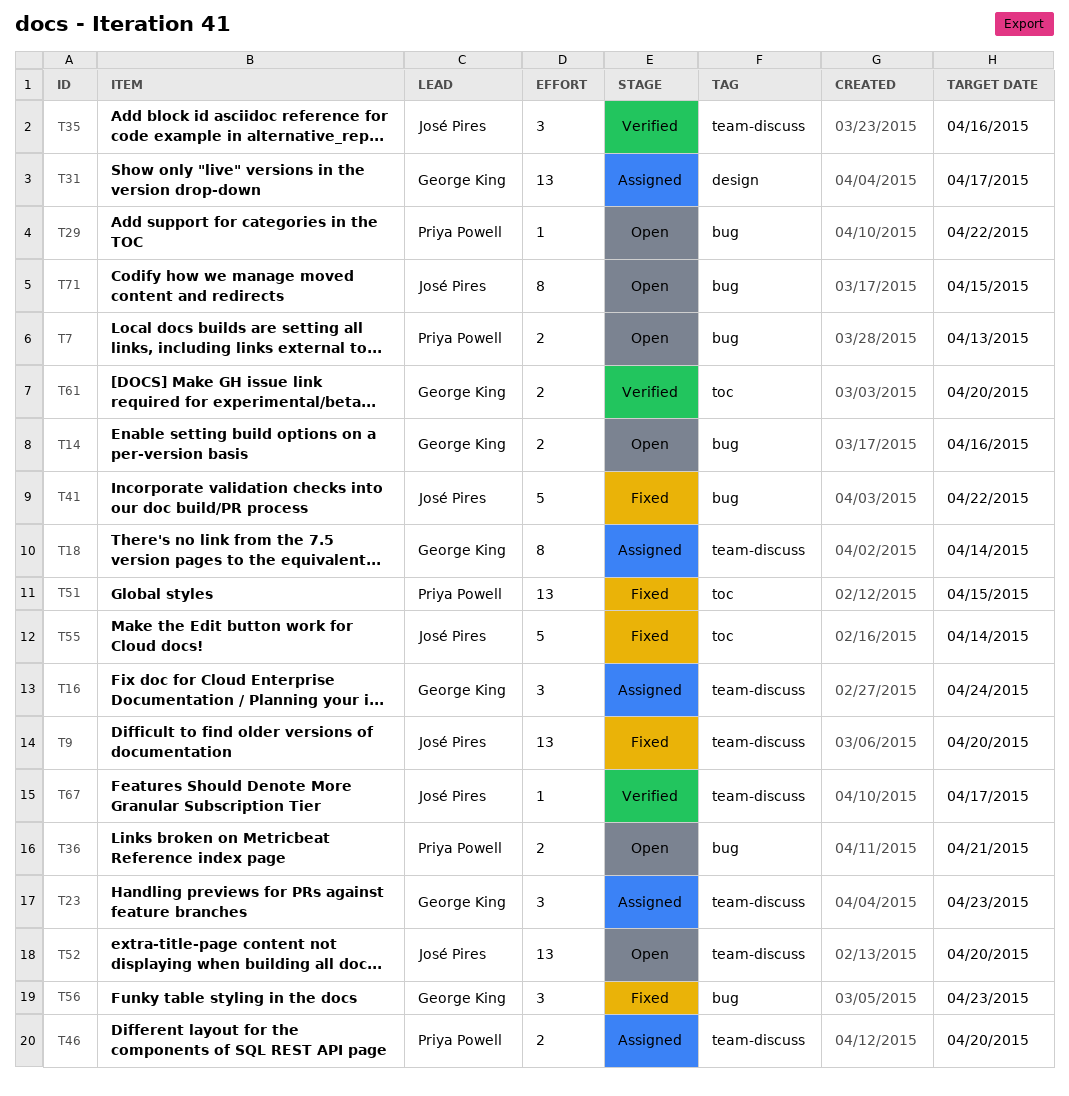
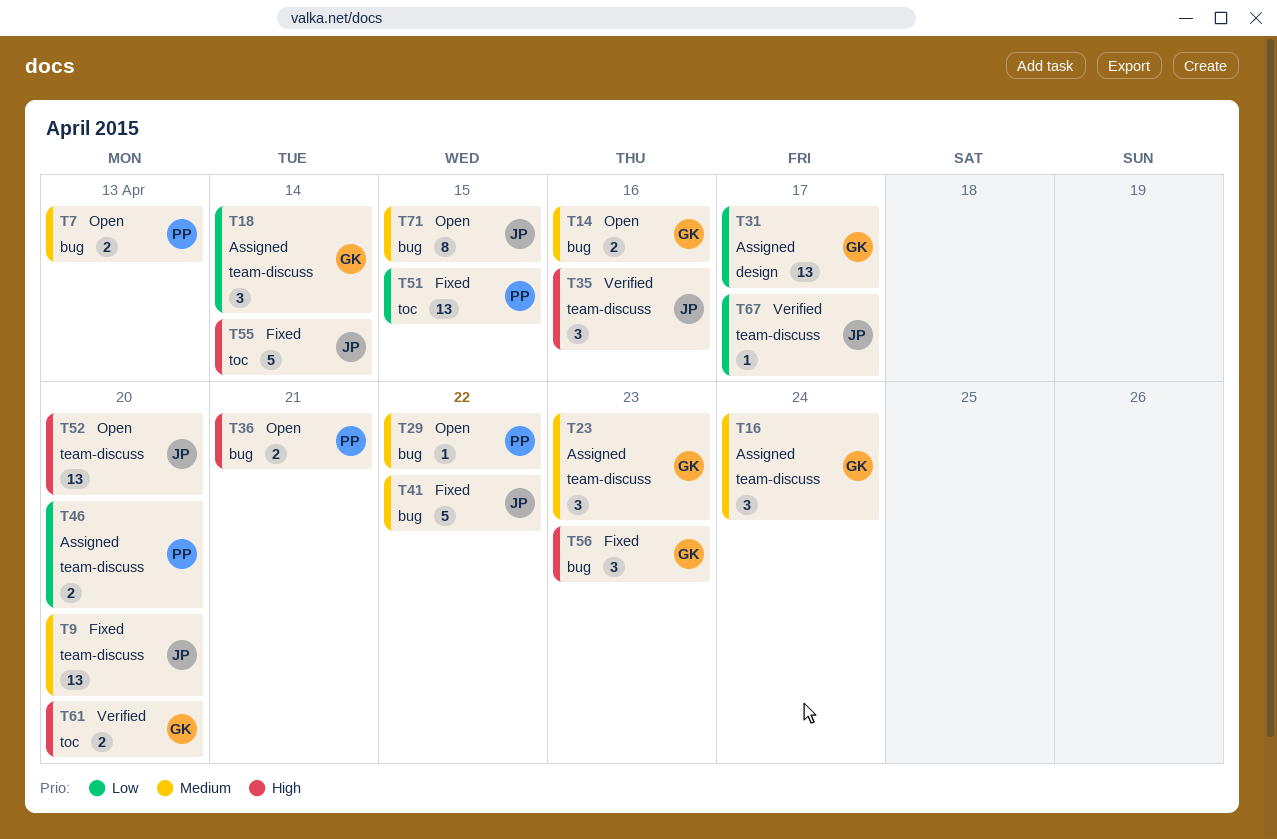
T18, estimate: 8 -> 3

